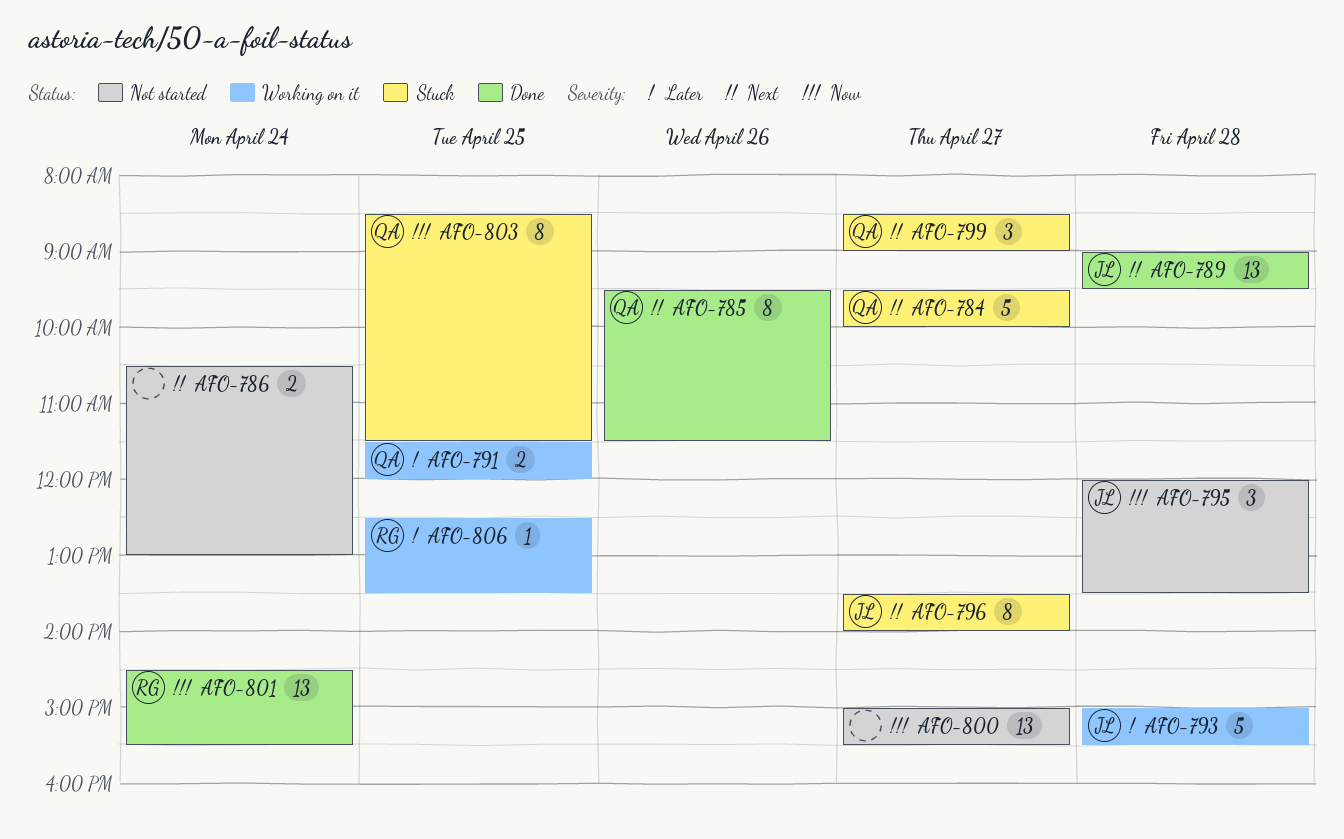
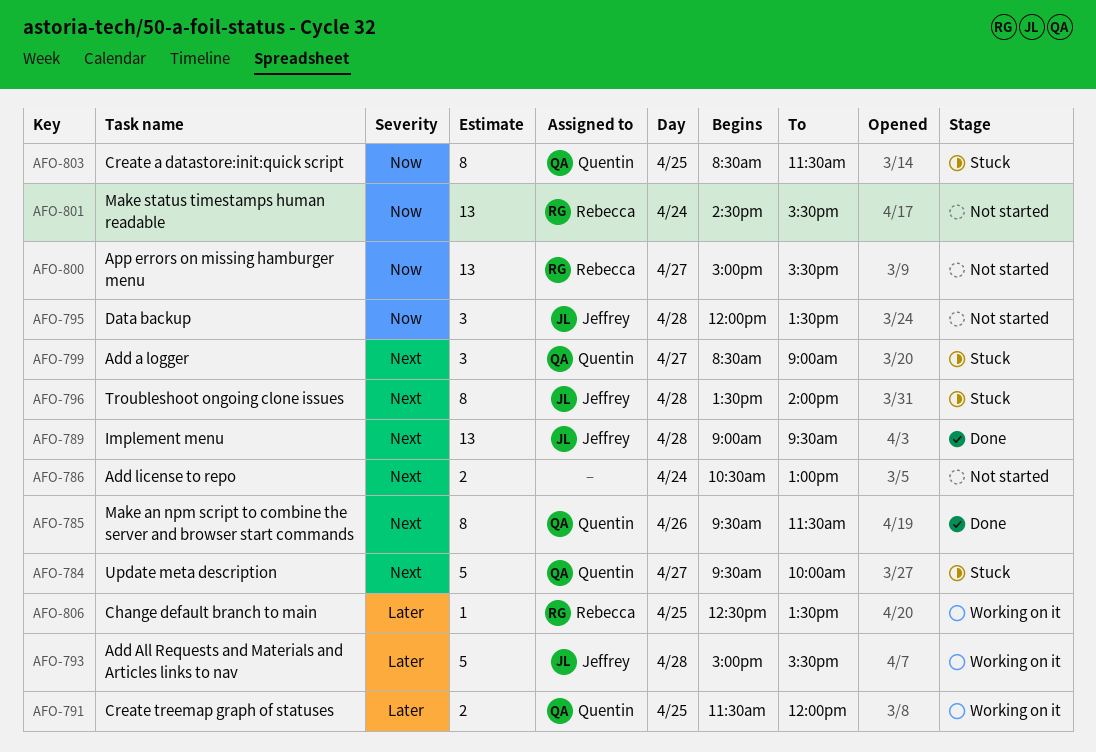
AFO-796, day: Apr 27 -> Apr 28
AFO-800, owner: none -> Rebecca
AFO-801, status: Done -> Not started

